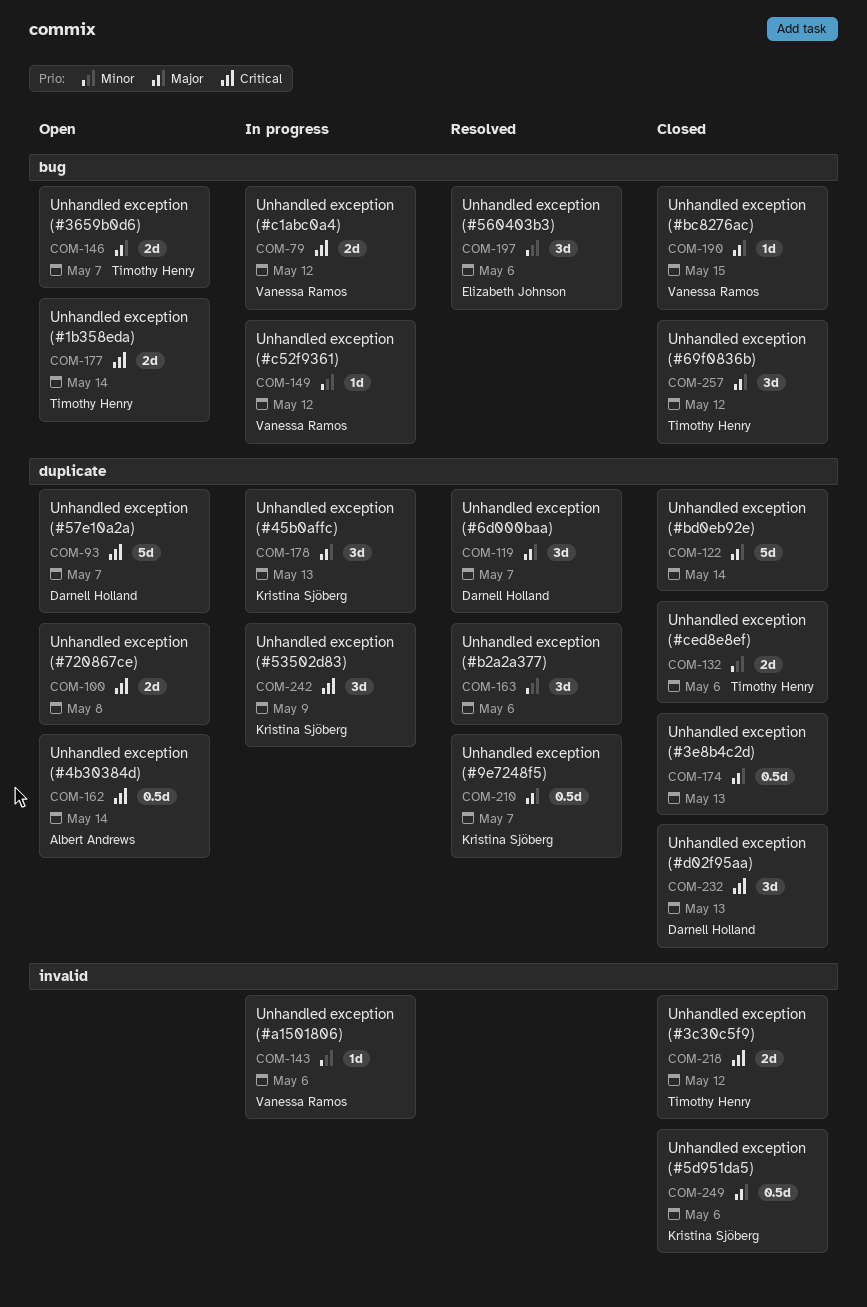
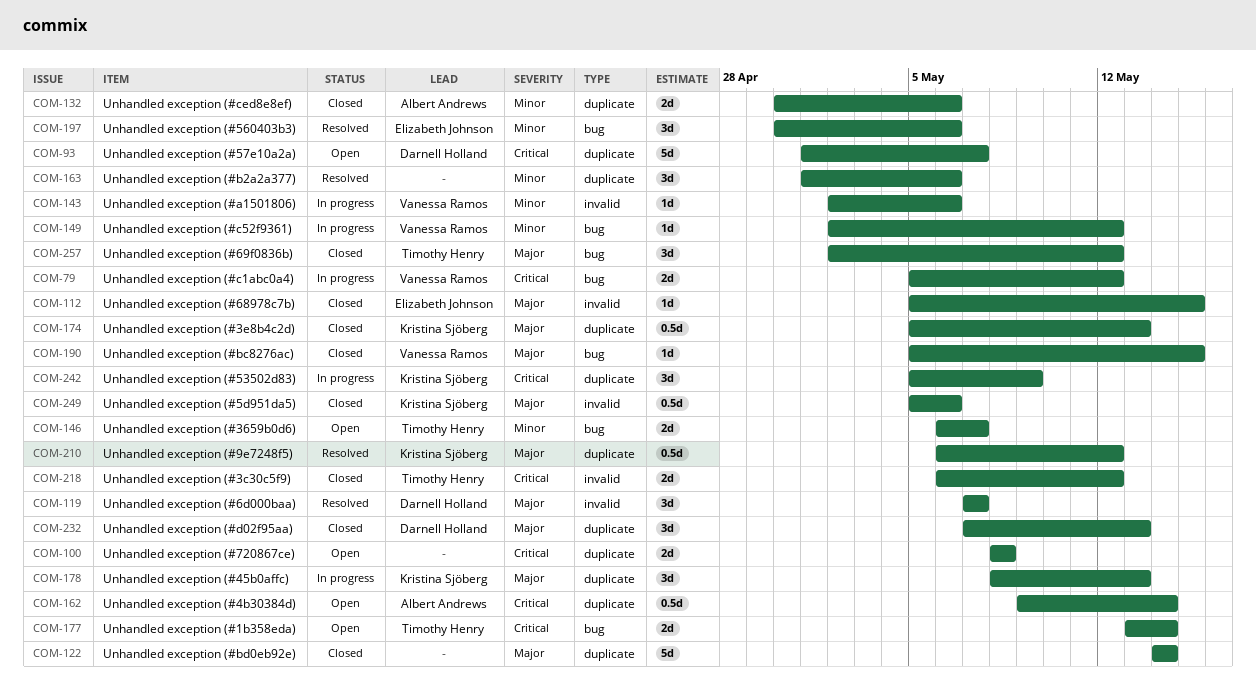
COM-112: none -> present
COM-119, label: duplicate -> invalid
COM-132, owner: Timothy Henry -> Albert Andrews
COM-146, priority: Major -> Minor
COM-174, owner: none -> Kristina Sjöberg
COM-210, due: May 7 -> May 12
COM-232, priority: Critical -> Major

